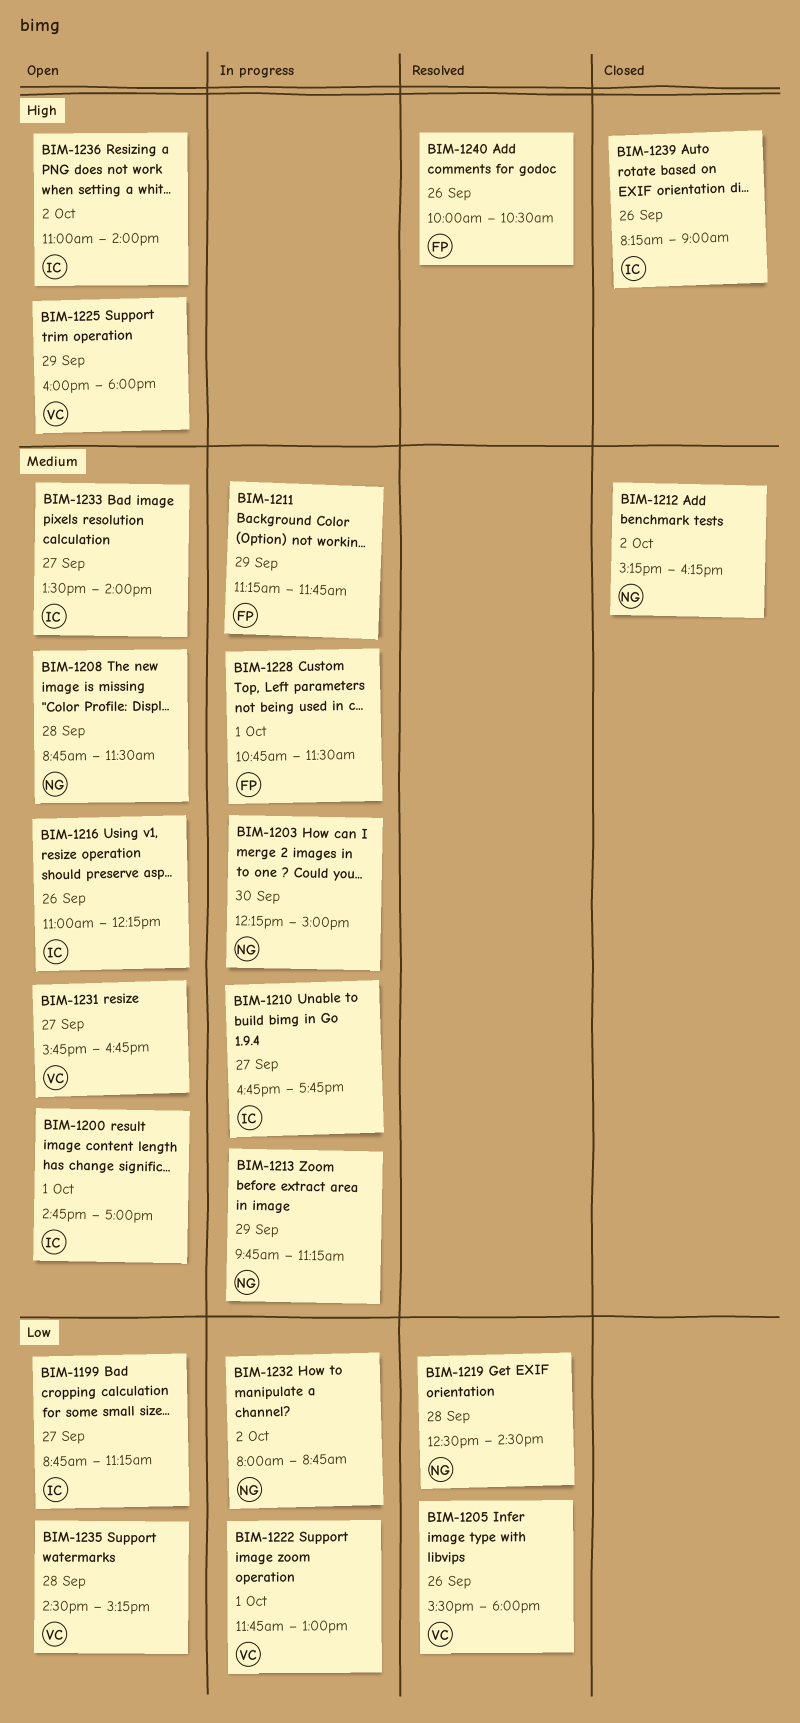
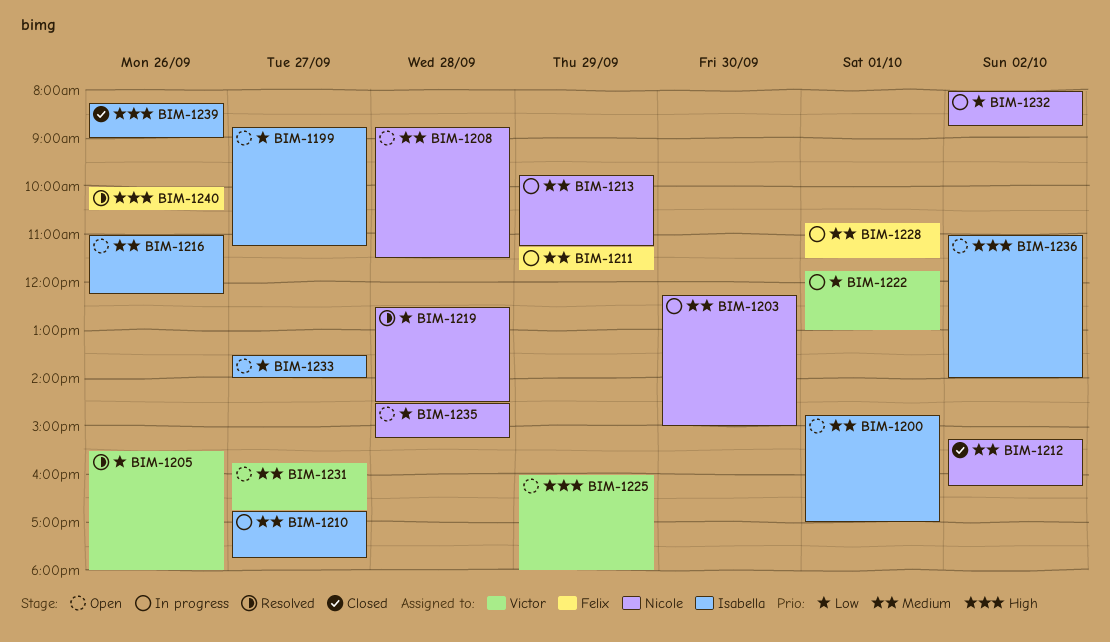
BIM-1233, priority: Medium -> Low
BIM-1235, owner: Victor -> Nicole

